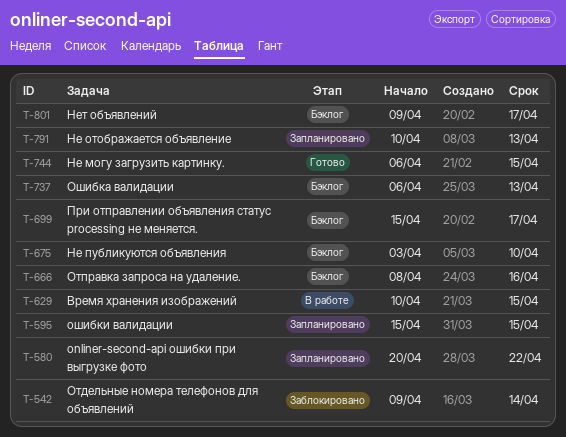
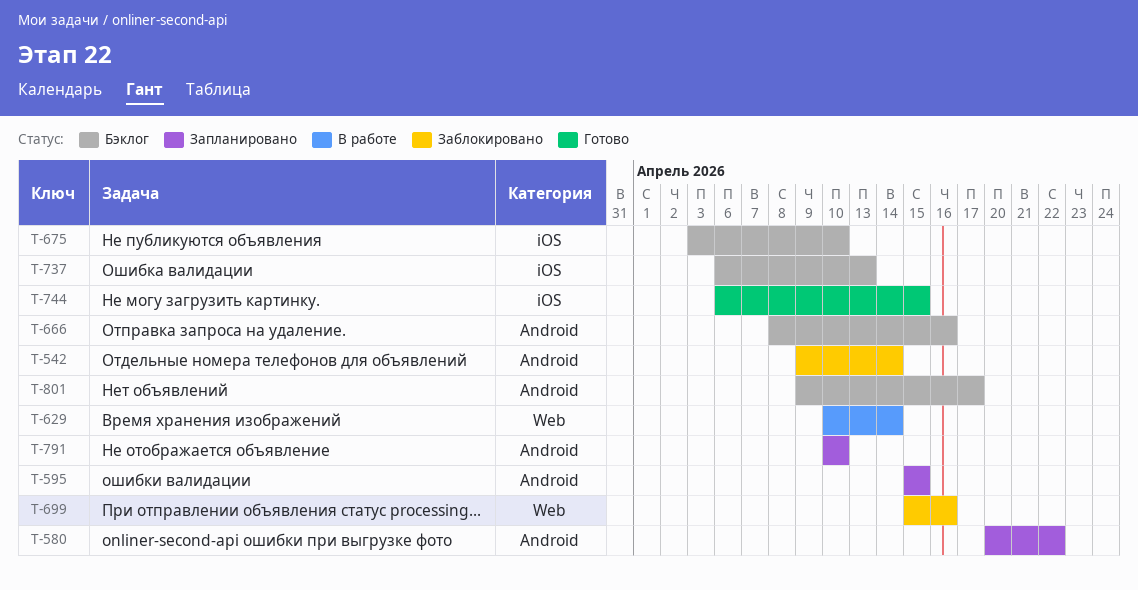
T-629, due: Apr 15 -> Apr 14
T-699, status: Бэклог -> Заблокировано
T-699, due: Apr 17 -> Apr 16
T-791, due: Apr 13 -> Apr 10

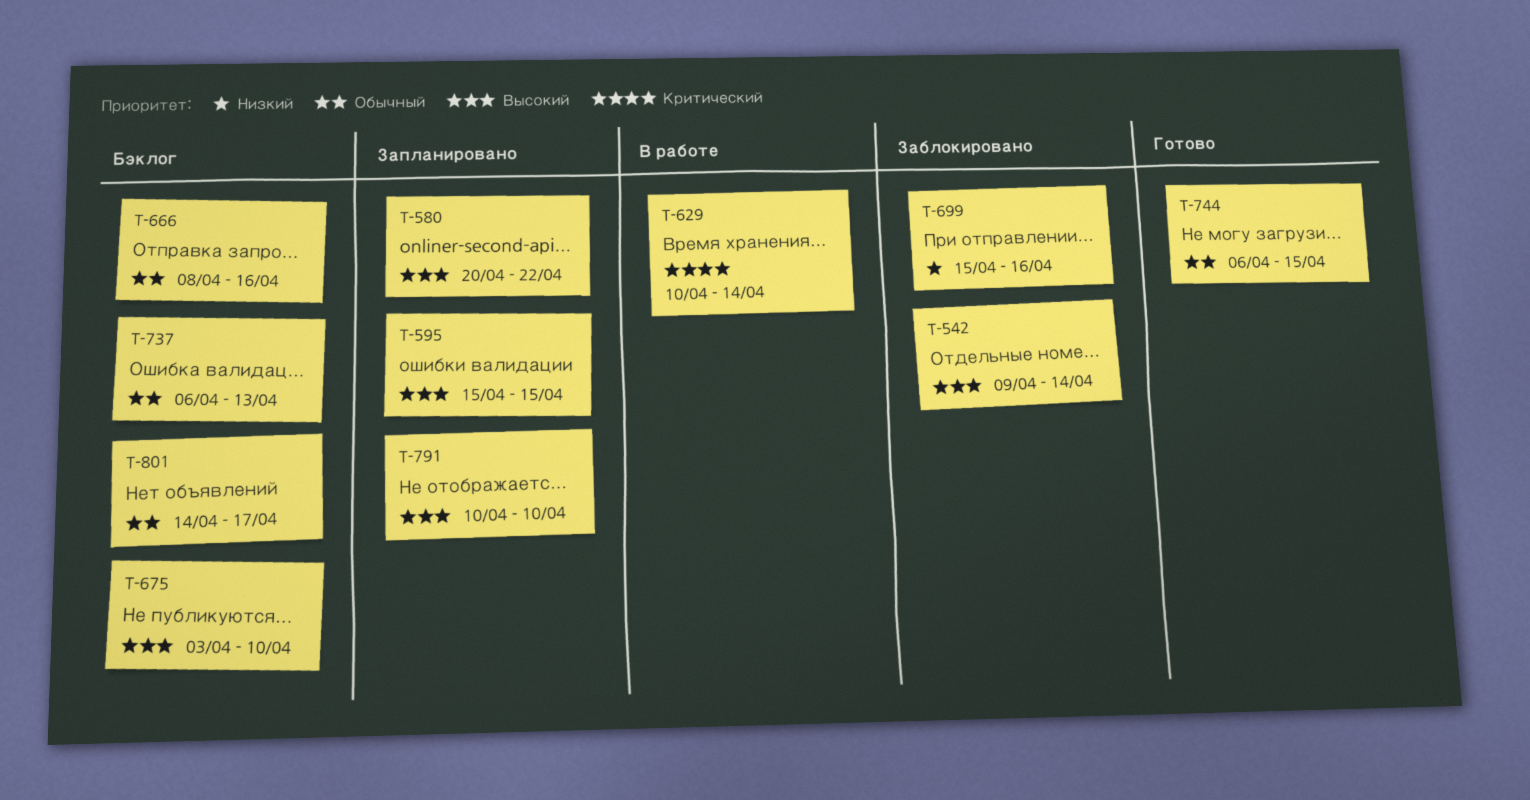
T-801, start: Apr 9 -> Apr 14

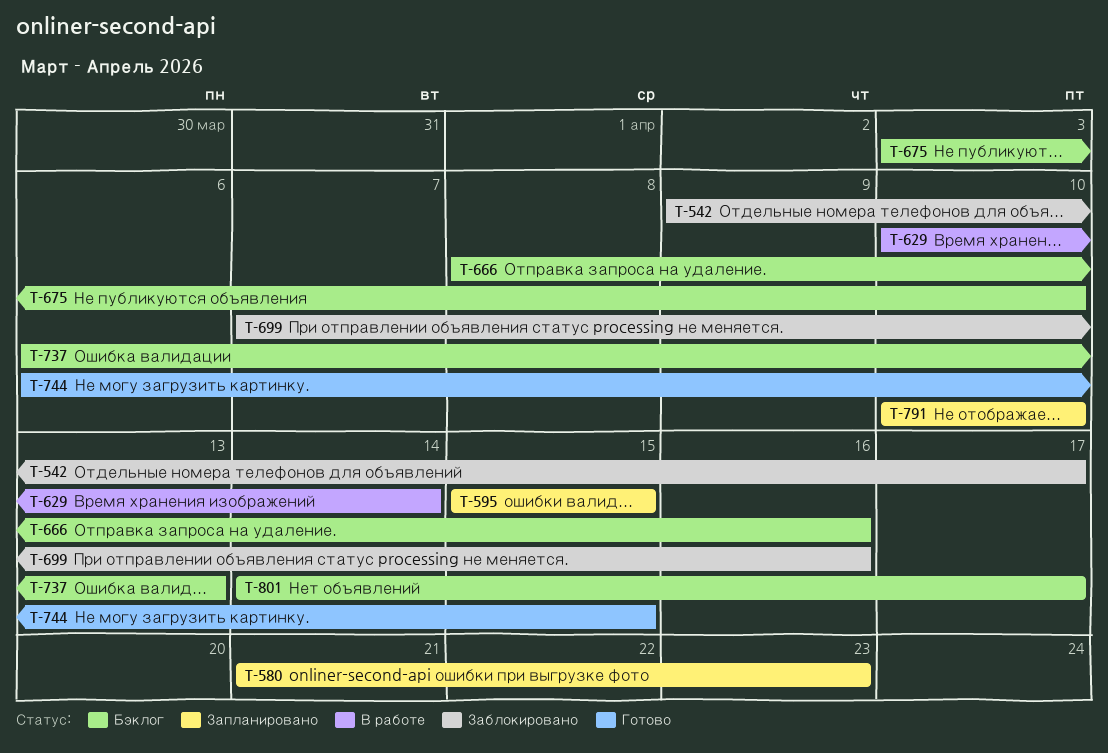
T-542, due: Apr 14 -> Apr 17
T-580, start: Apr 20 -> Apr 21
T-580, due: Apr 22 -> Apr 23
T-699, start: Apr 15 -> Apr 7

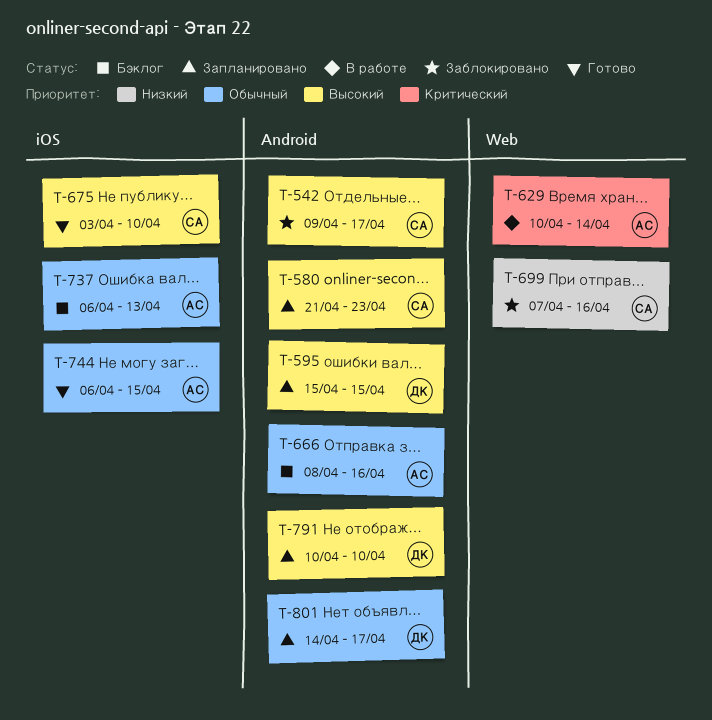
T-675, status: Бэклог -> Готово
T-801, status: Бэклог -> Запланировано

